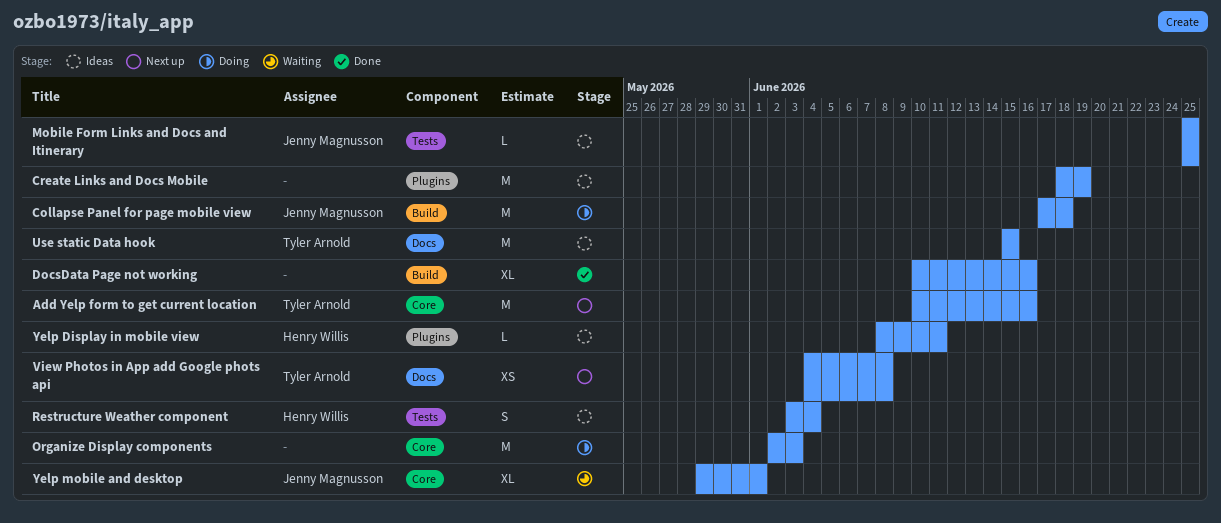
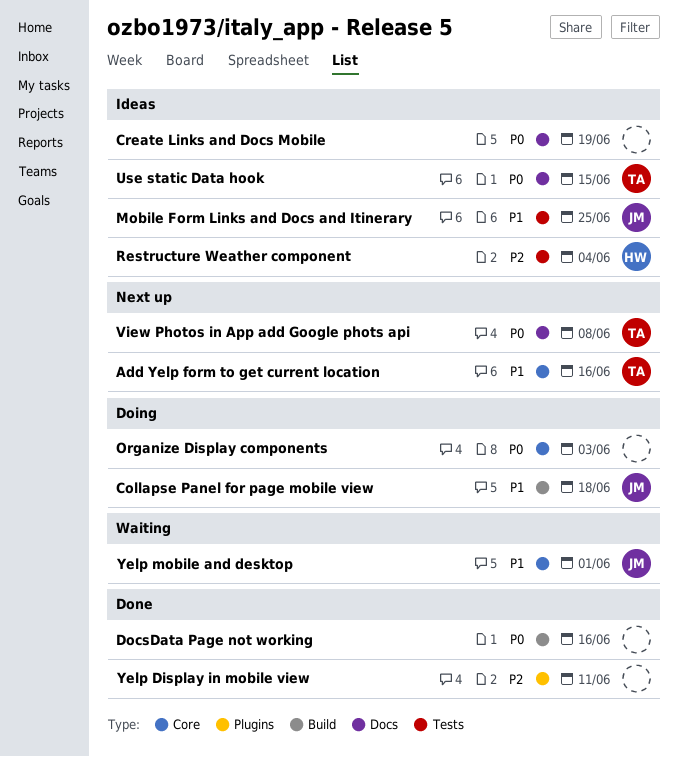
Create Links and Docs Mobile, label: Plugins -> Docs
Yelp Display in mobile view, status: Ideas -> Done
Yelp Display in mobile view, owner: Henry Willis -> none

